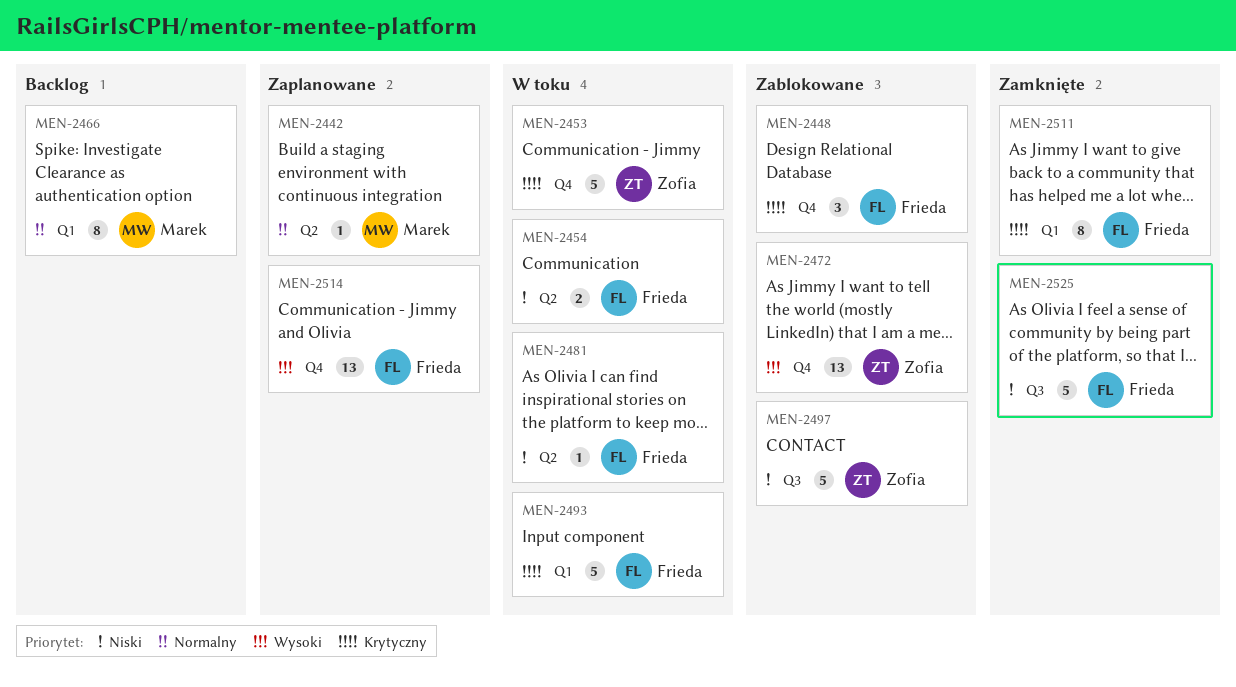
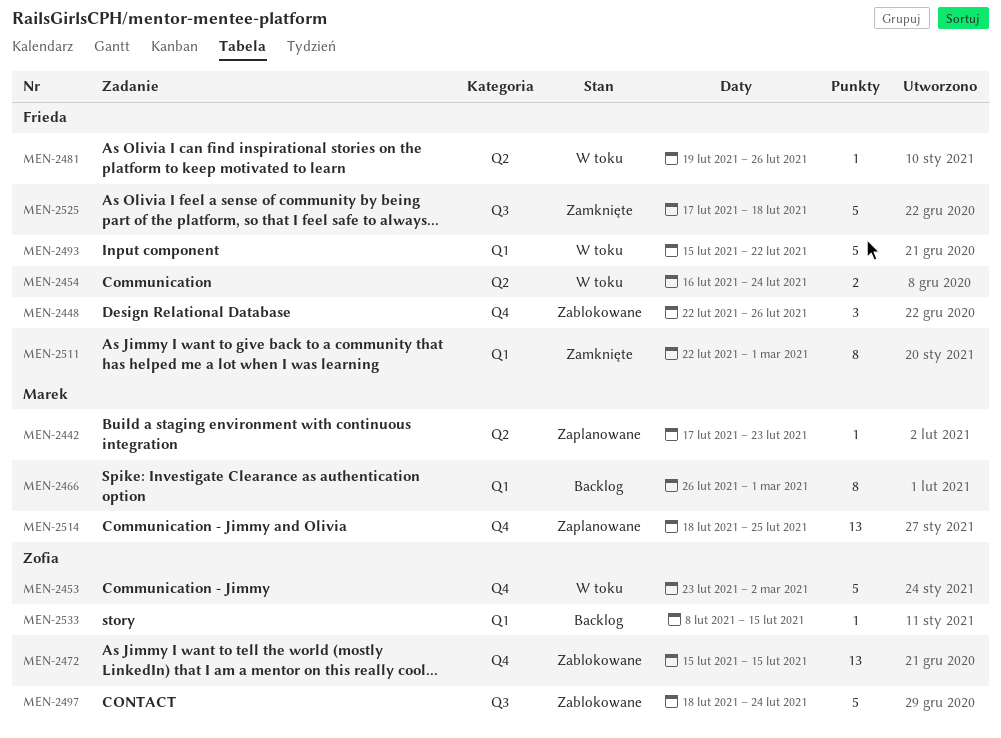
MEN-2514, owner: Frieda -> Marek
MEN-2533: none -> present

